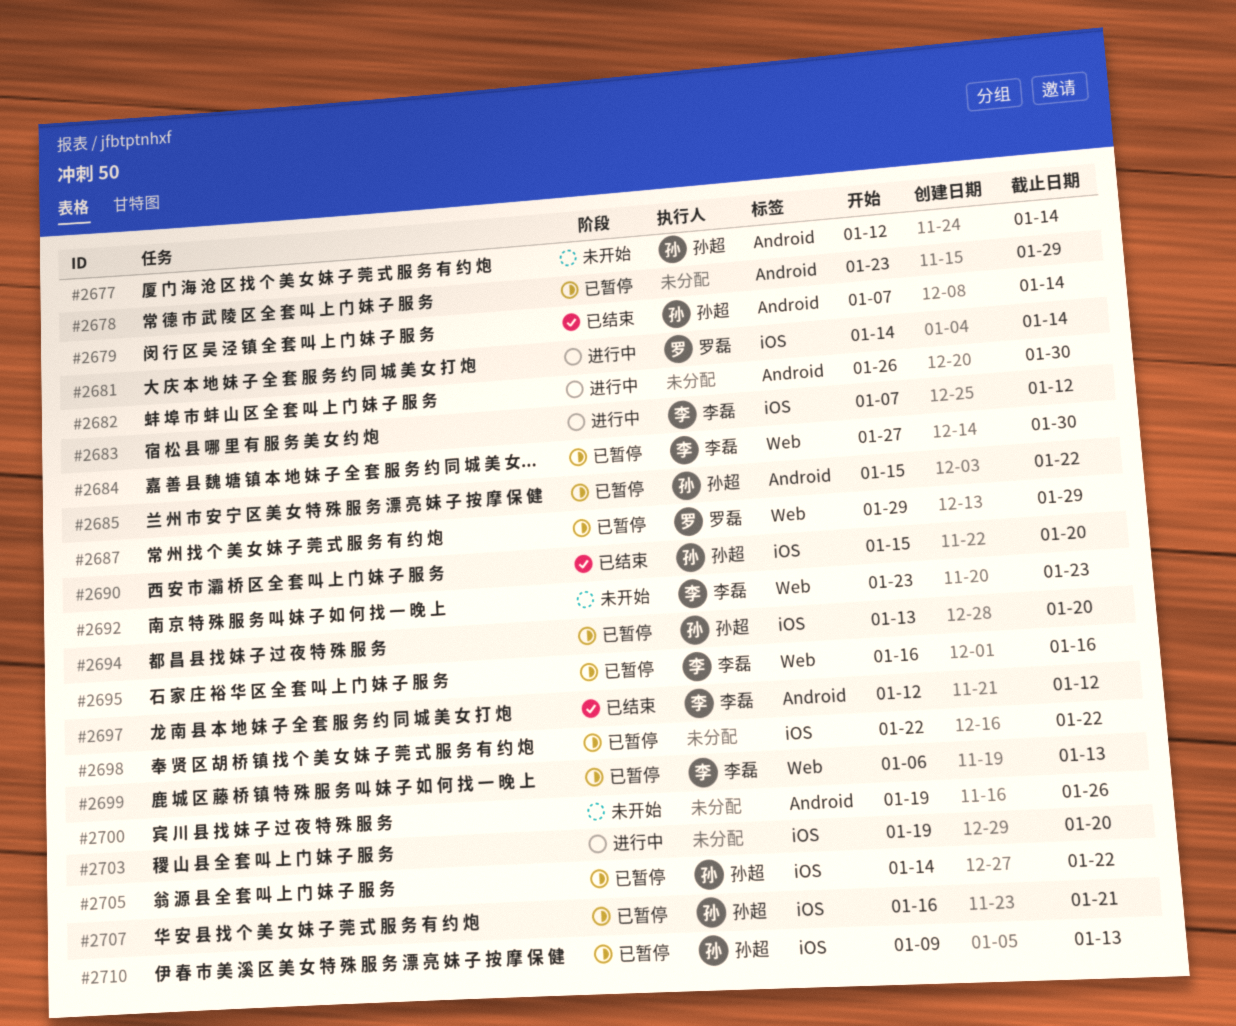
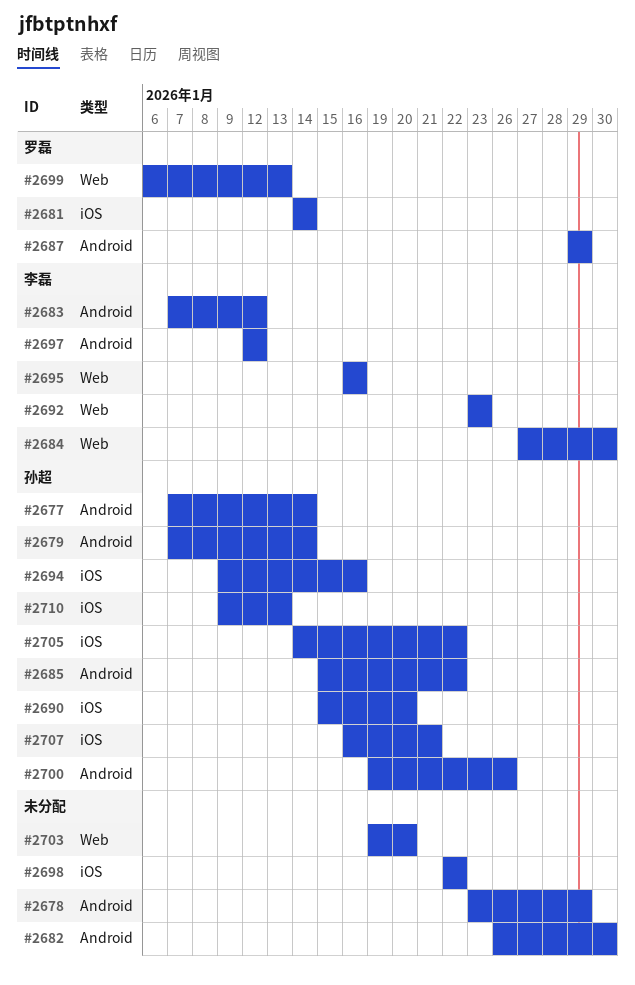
#2677, start: Jan 12 -> Jan 7
#2683, label: iOS -> Android
#2687, label: Web -> Android
#2694, start: Jan 13 -> Jan 9
#2694, due: Jan 20 -> Jan 16
#2699, owner: 李磊 -> 罗磊
#2700, owner: none -> 孙超
#2703, label: iOS -> Web

